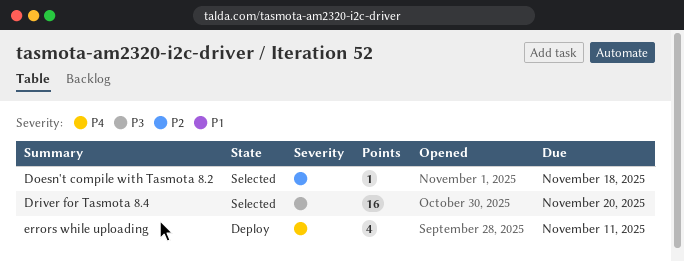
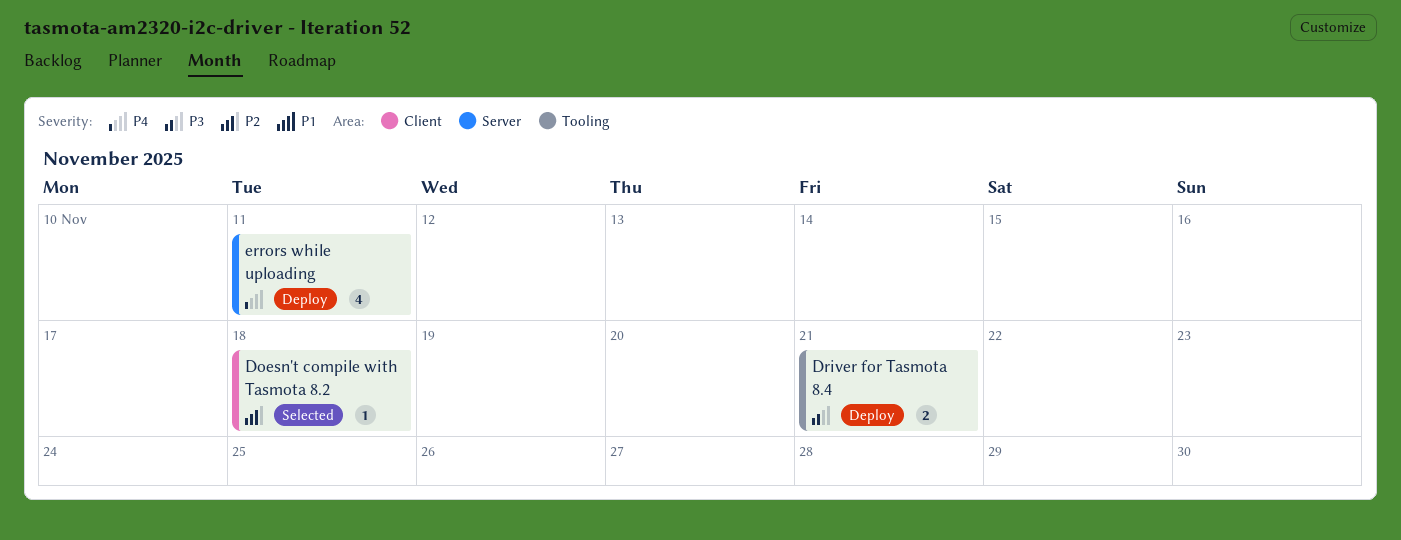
Driver for Tasmota 8.4, status: Selected -> Deploy
Driver for Tasmota 8.4, estimate: 16 -> 2
Driver for Tasmota 8.4, due: Nov 20 -> Nov 21

